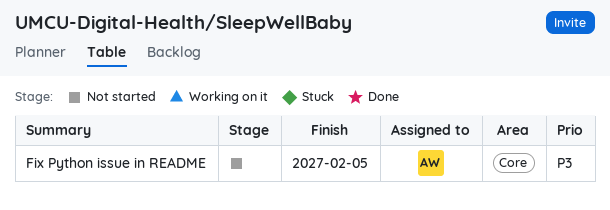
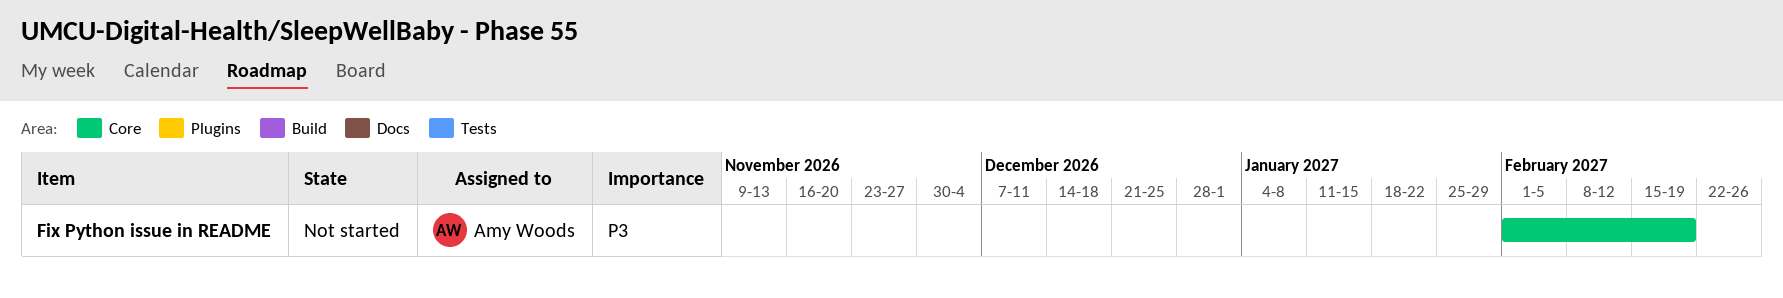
Fix Python issue in README, due: Feb 5 -> Feb 19

